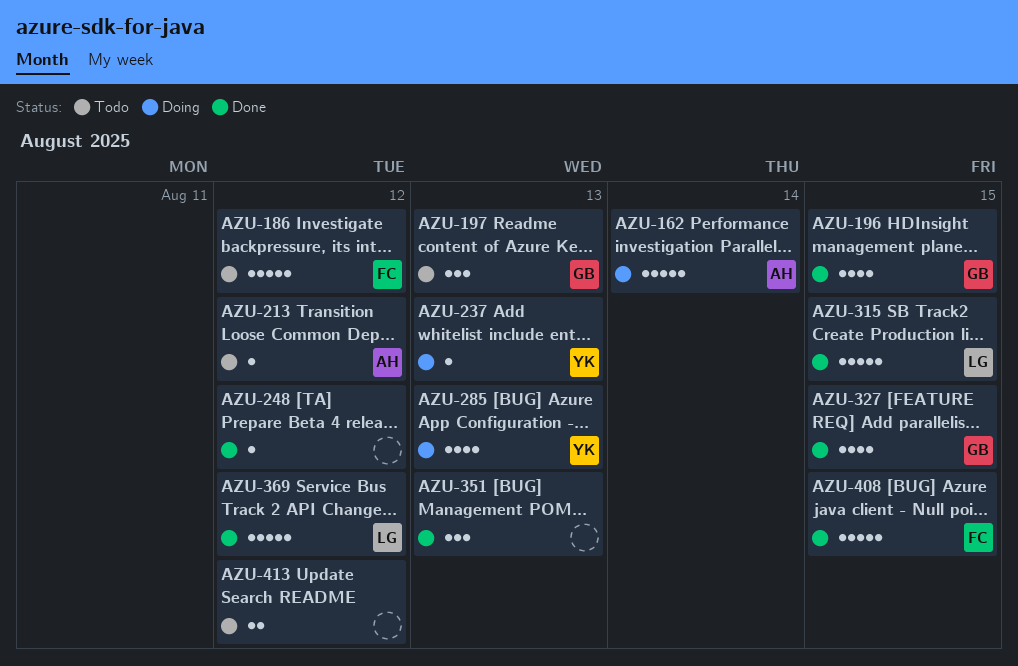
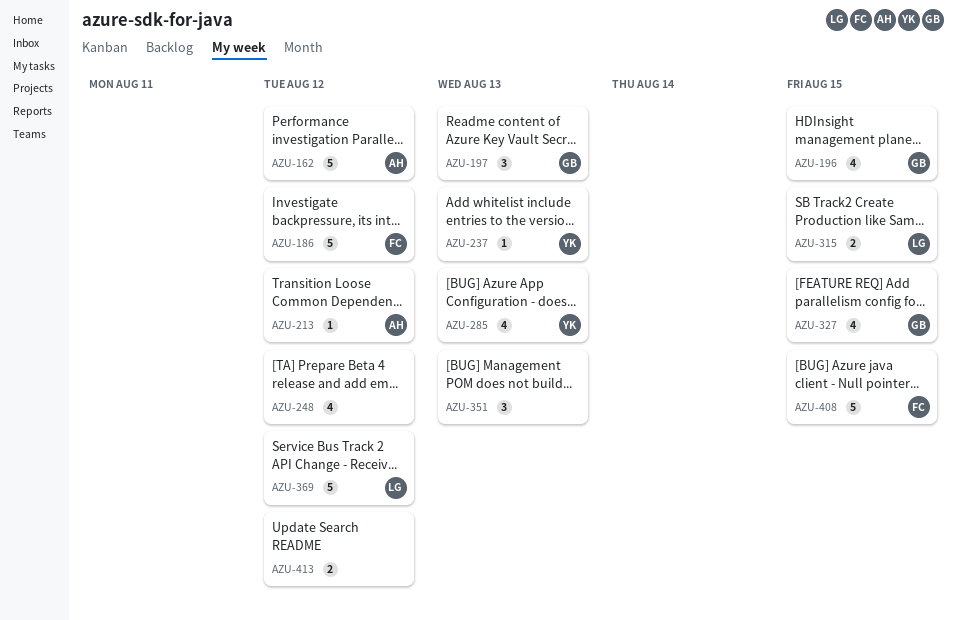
AZU-162, due: Aug 14 -> Aug 12
AZU-248, estimate: 1 -> 4
AZU-315, estimate: 5 -> 2

